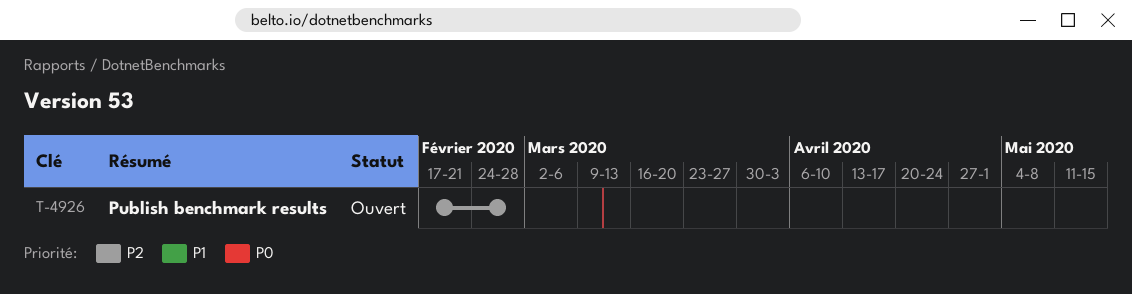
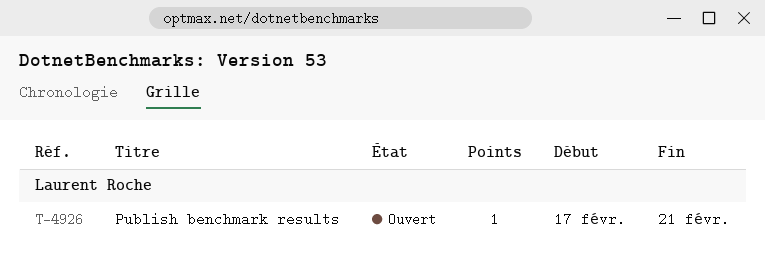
T-4926, due: Feb 28 -> Feb 21

